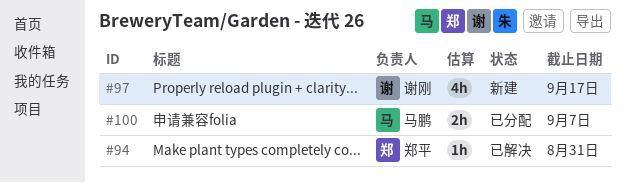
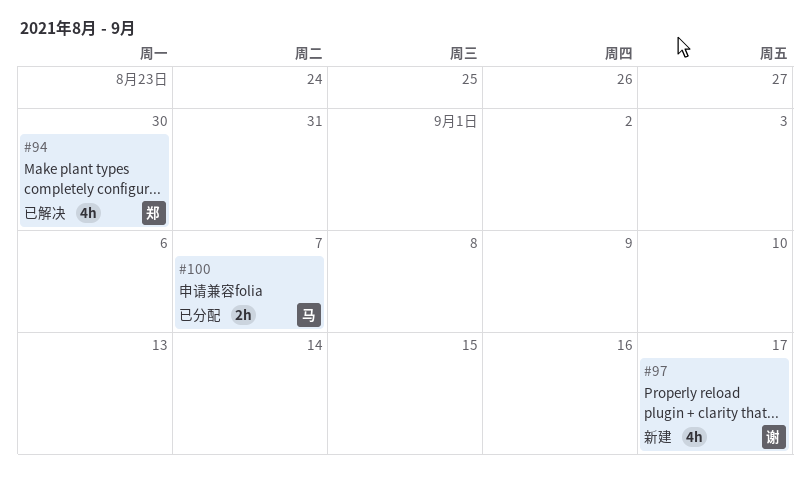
#94, estimate: 1h -> 4h
#94, due: Aug 31 -> Aug 30

